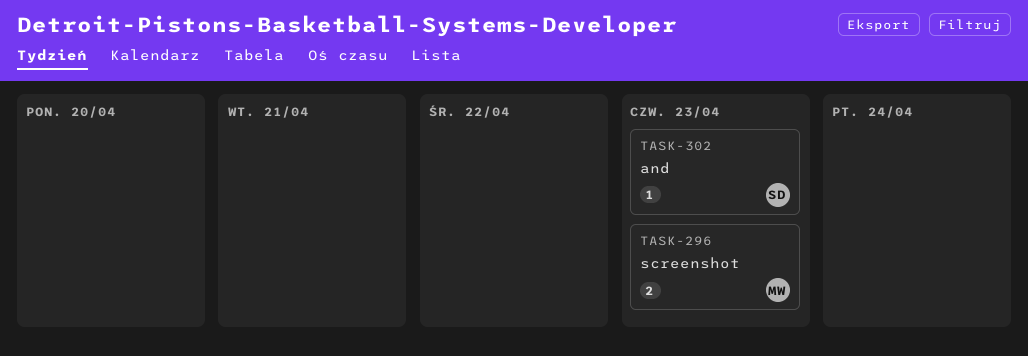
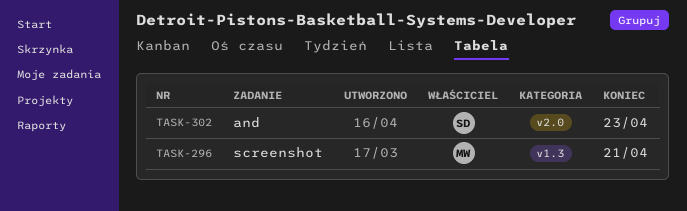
TASK-296, due: Apr 23 -> Apr 21

